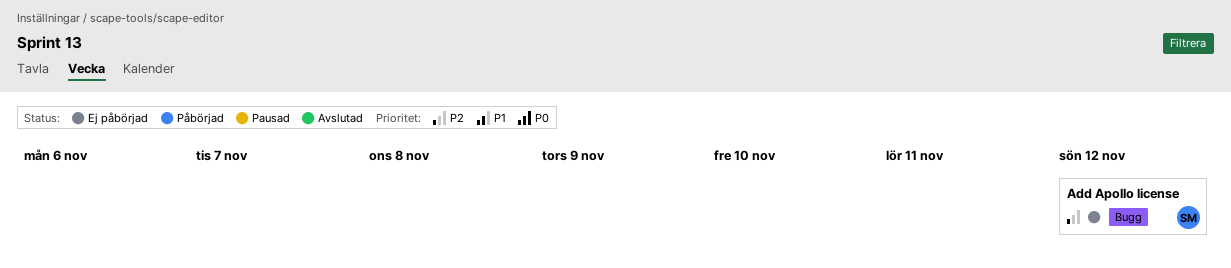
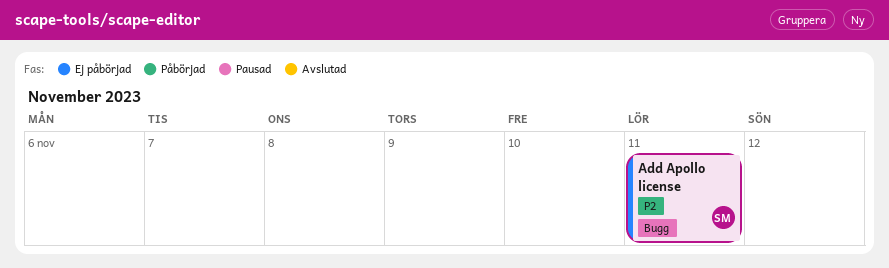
Add Apollo license, due: Nov 12 -> Nov 11

